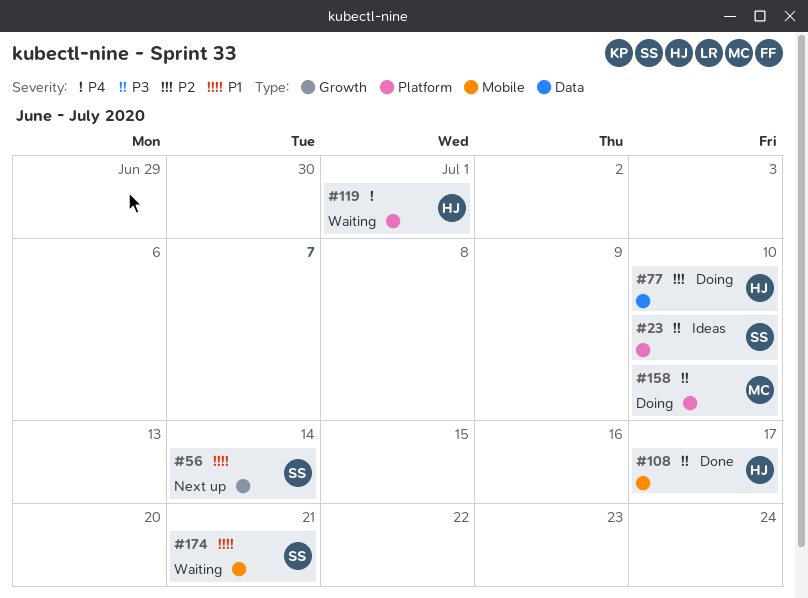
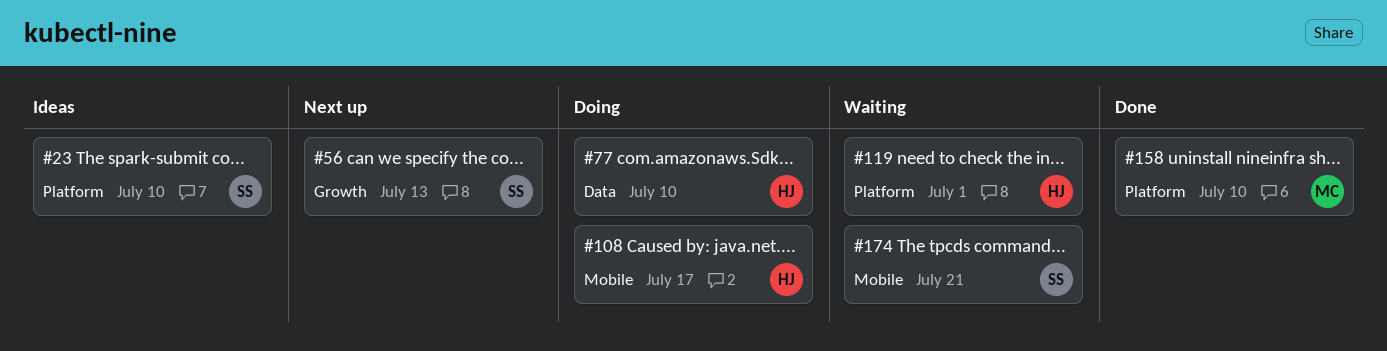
#56, due: Jul 14 -> Jul 13
#108, status: Done -> Doing
#158, status: Doing -> Done

